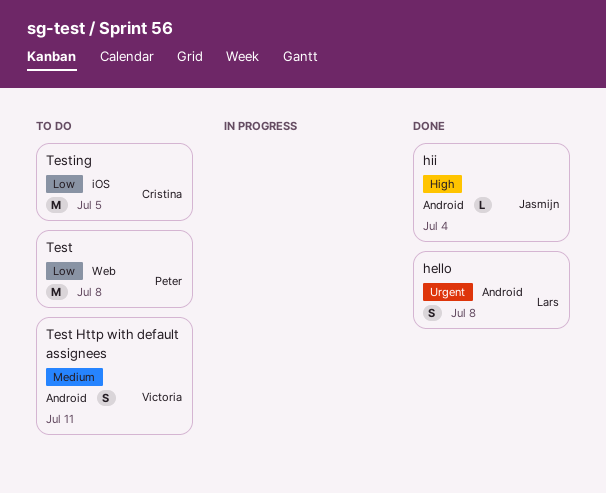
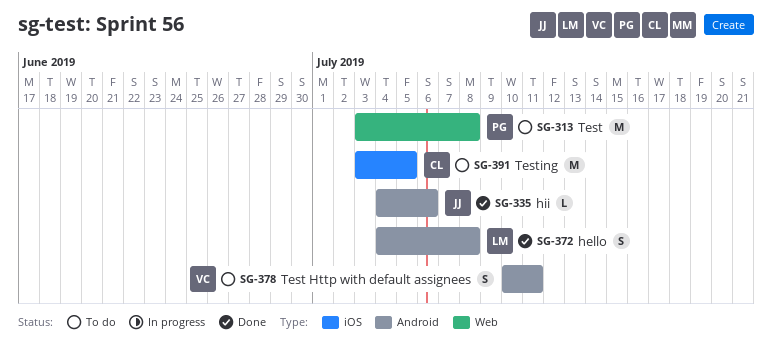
hii, due: Jul 4 -> Jul 6

